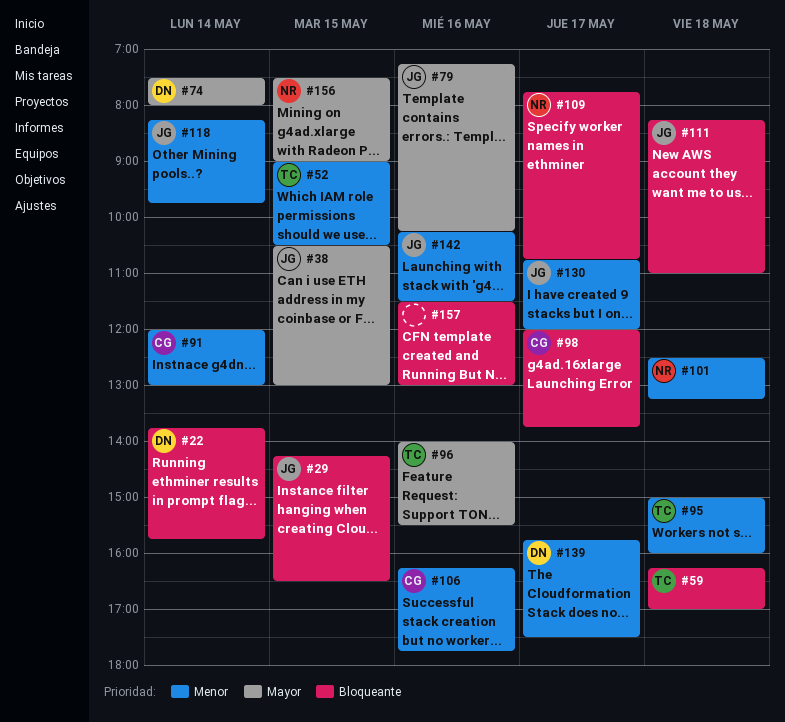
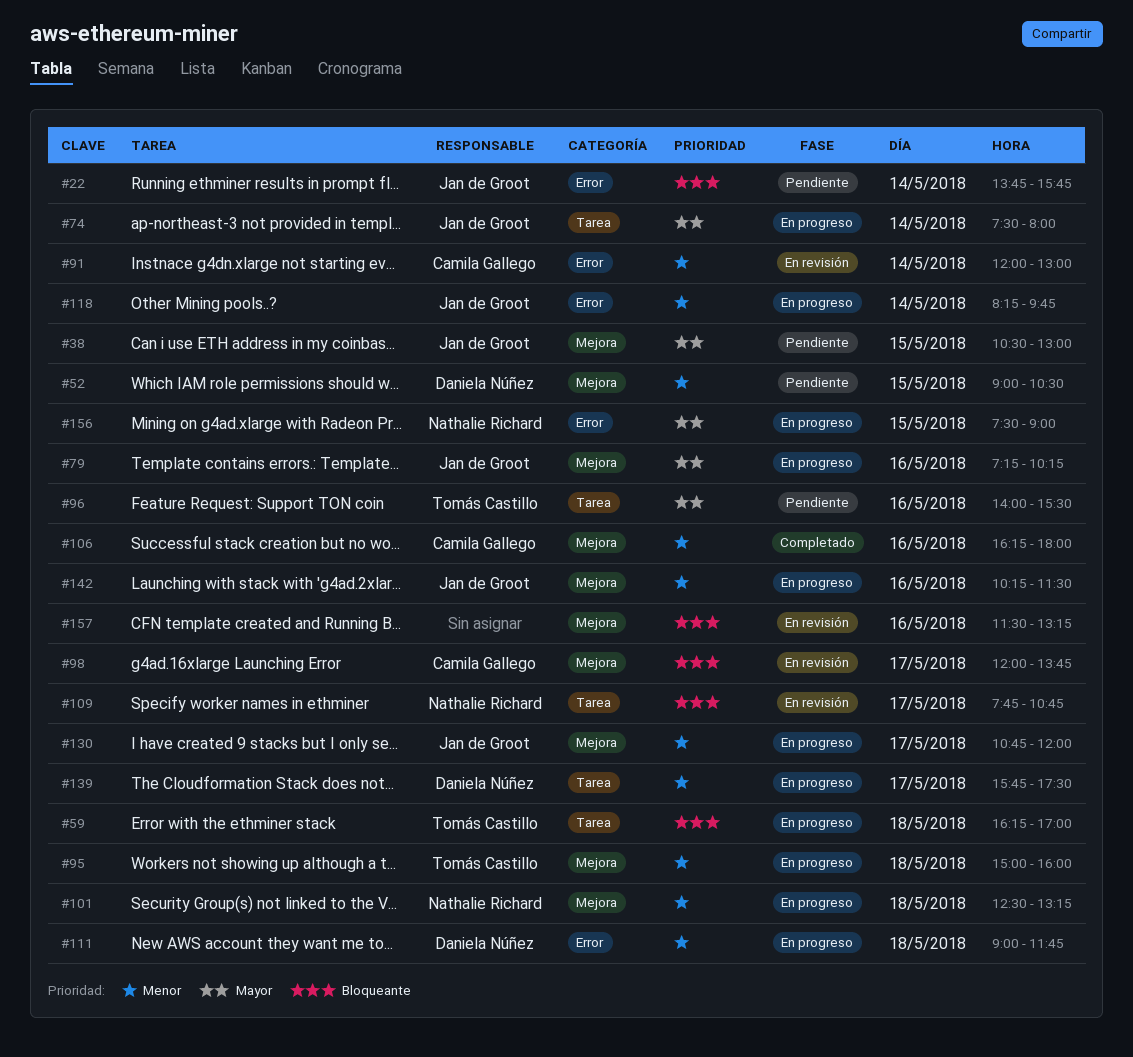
#22, owner: Daniela Núñez -> Jan de Groot
#29: present -> none
#52, owner: Tomás Castillo -> Daniela Núñez
#74, owner: Daniela Núñez -> Jan de Groot
#106, ends: 17:45 -> 18:00
#111, owner: Jan de Groot -> Daniela Núñez
#111, priority: Bloqueante -> Menor
#111, begins: 08:15 -> 09:00
#111, ends: 11:00 -> 11:45
#157, ends: 13:00 -> 13:15

